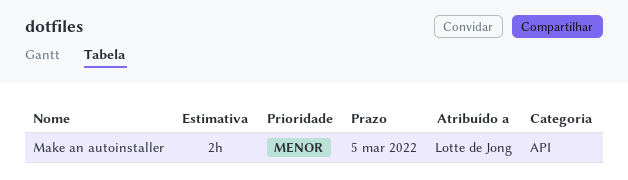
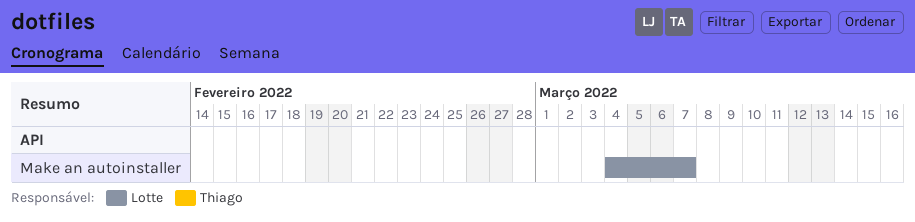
Make an autoinstaller, due: Mar 5 -> Mar 7

